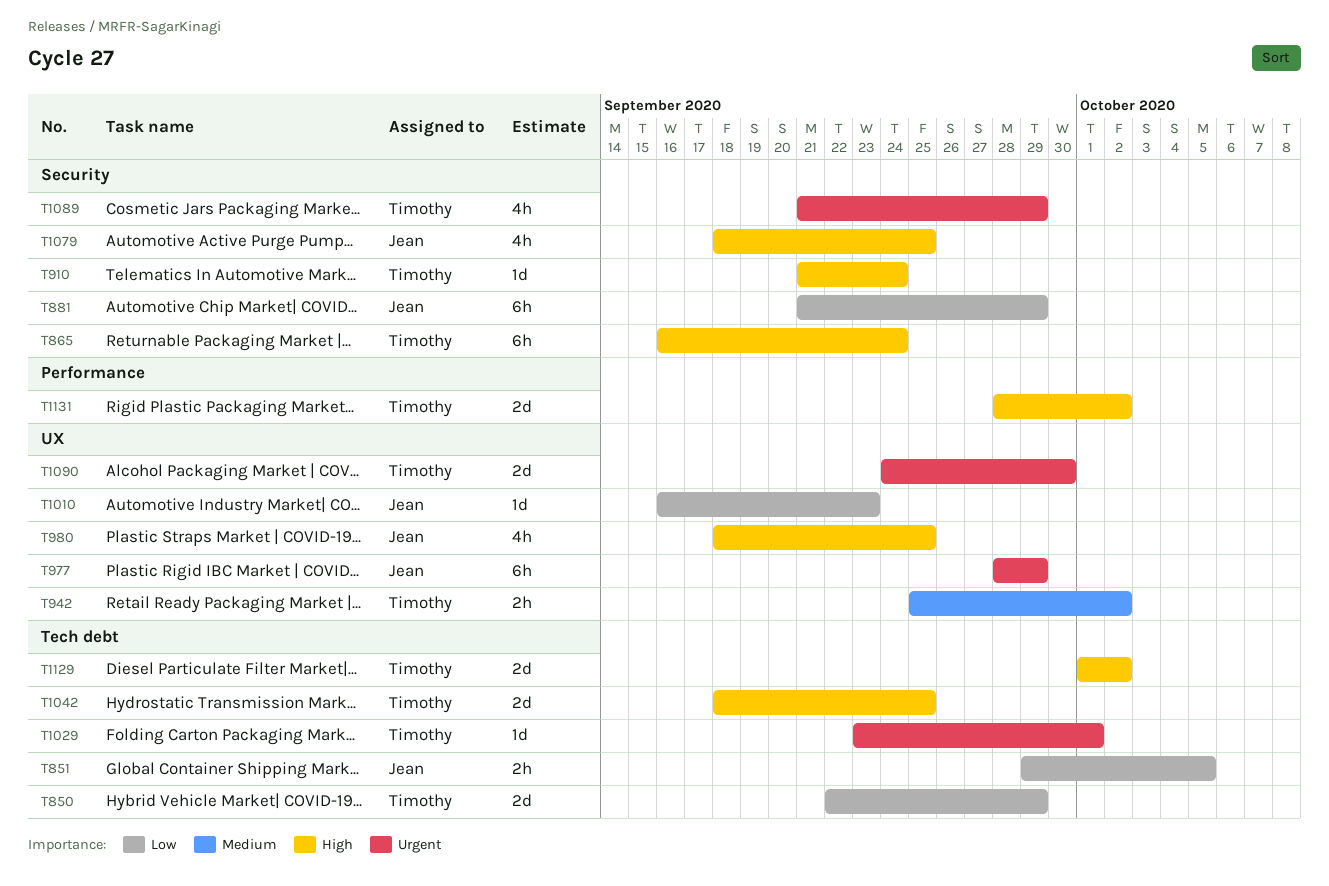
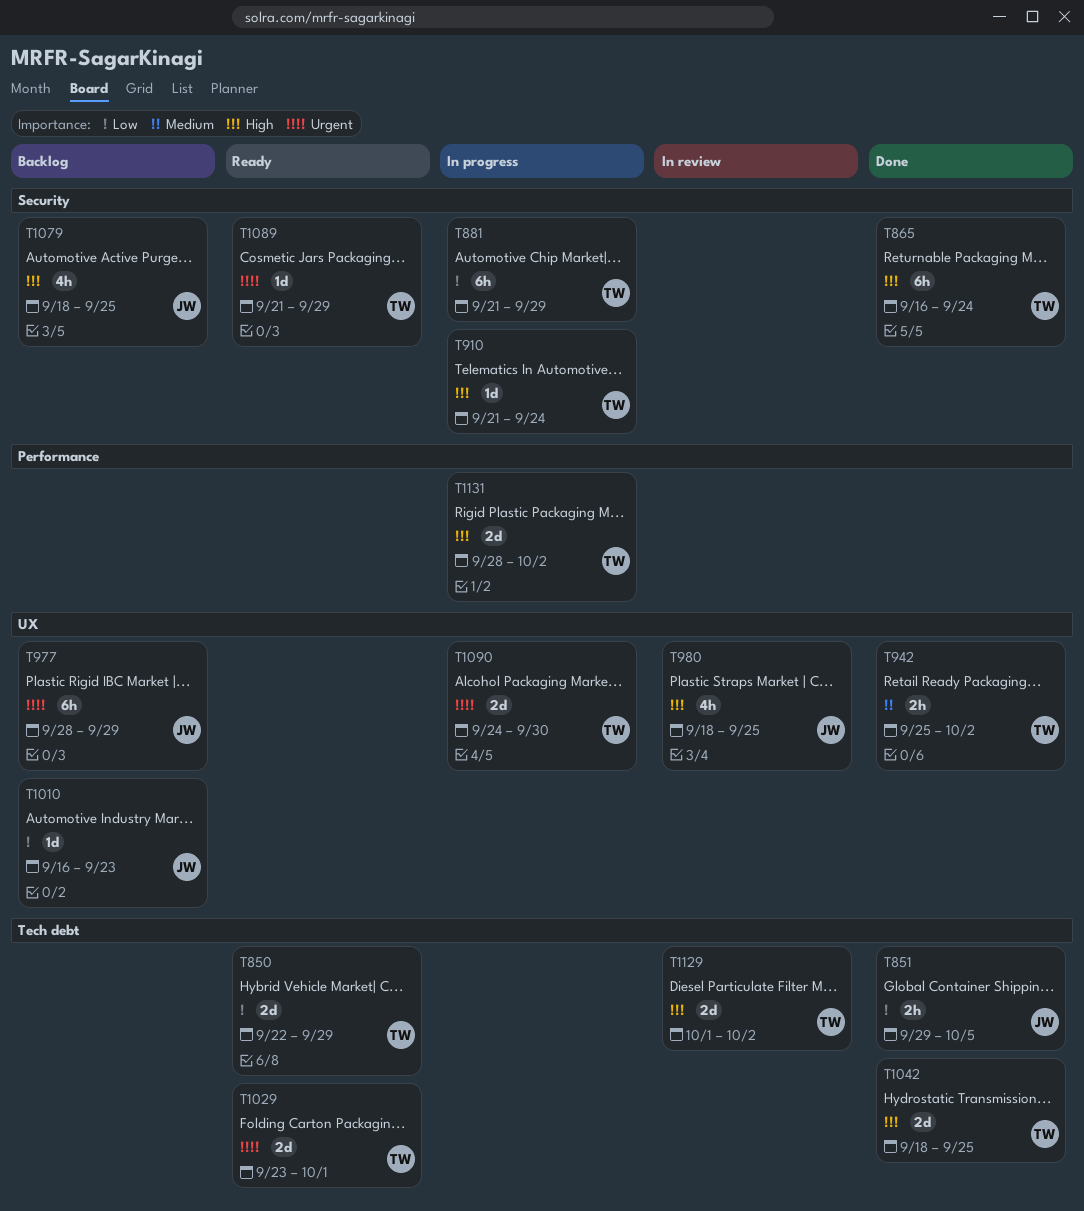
T881, owner: Jean -> Timothy
T1029, estimate: 1d -> 2d
T1089, estimate: 4h -> 1d

